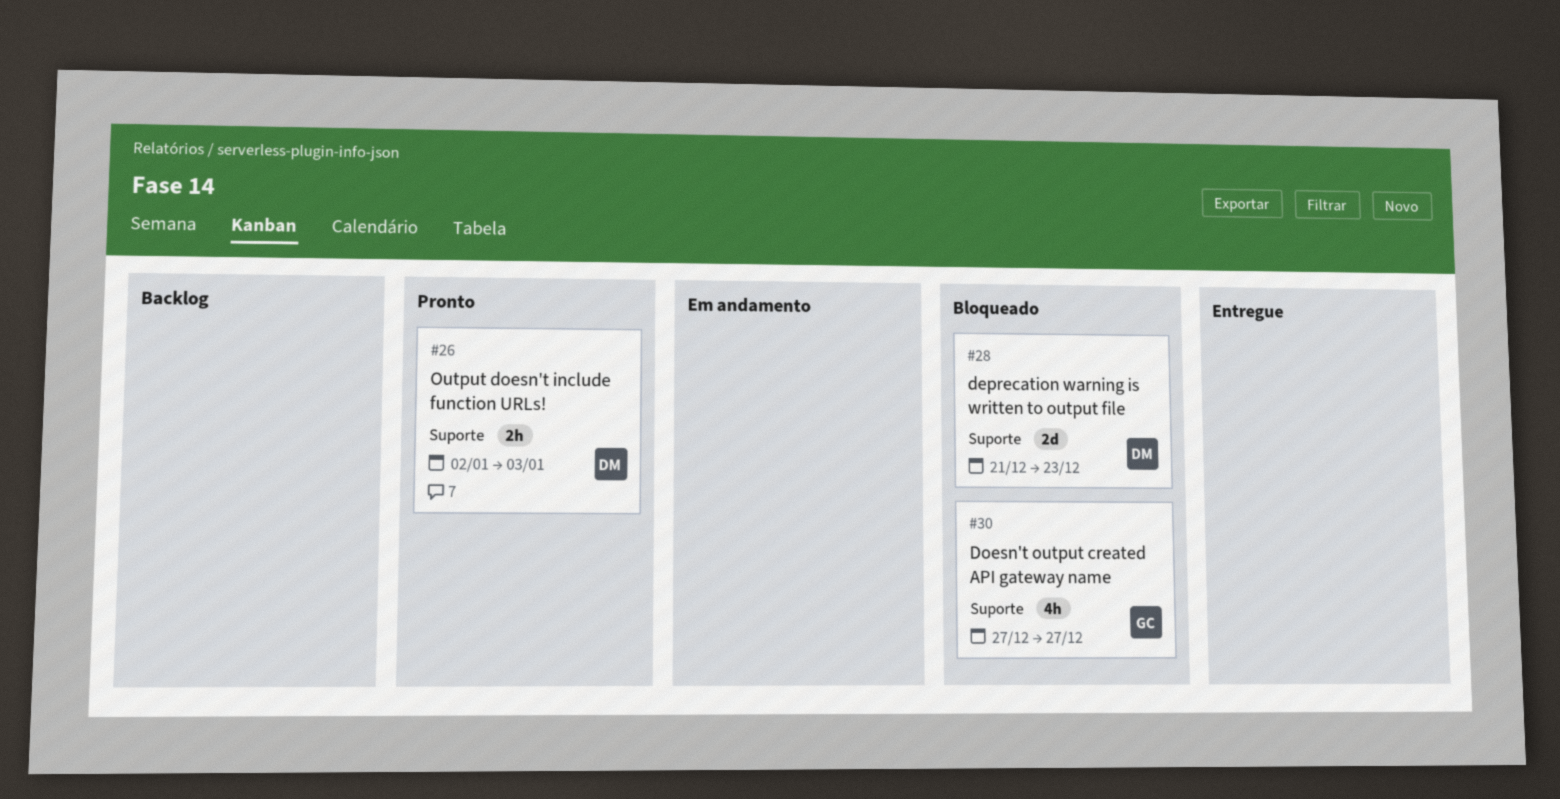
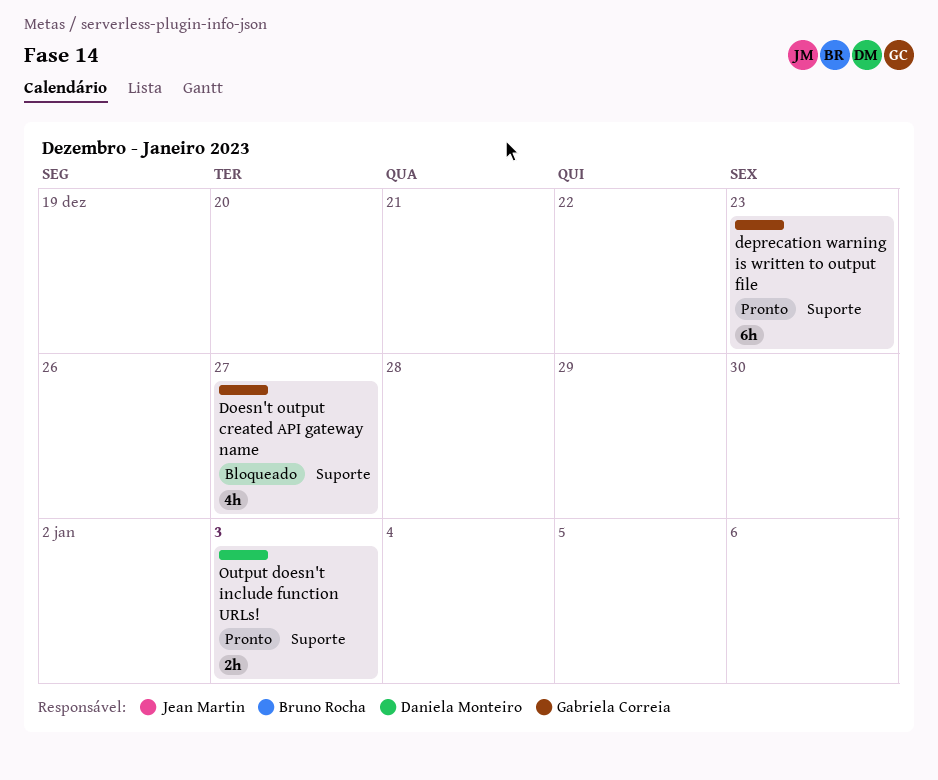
deprecation warning is written to output file, status: Bloqueado -> Pronto
deprecation warning is written to output file, owner: Daniela Monteiro -> Gabriela Correia
deprecation warning is written to output file, estimate: 2d -> 6h

